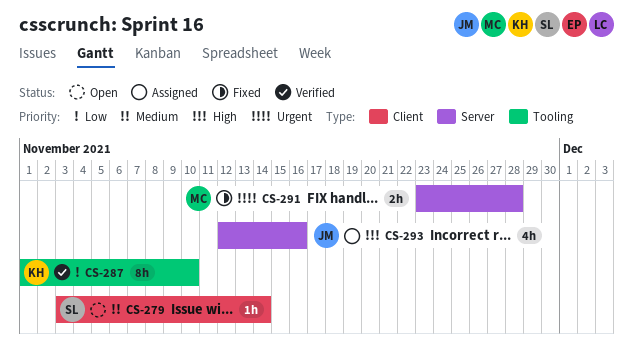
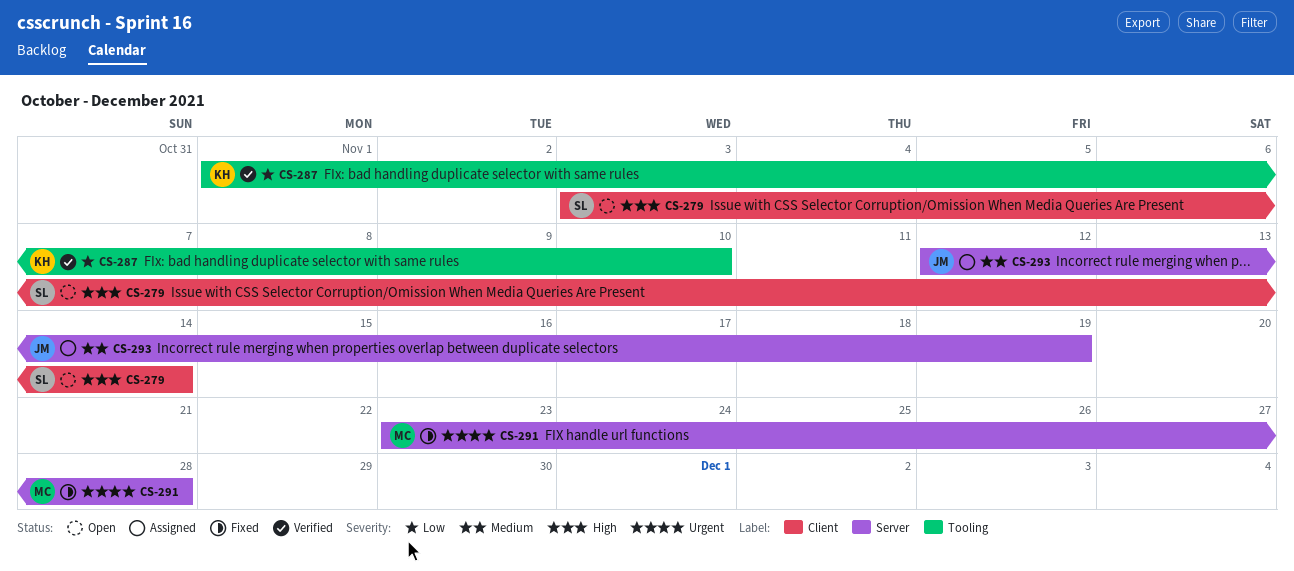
CS-279, priority: Medium -> High
CS-293, priority: High -> Medium
CS-293, due: Nov 16 -> Nov 19

